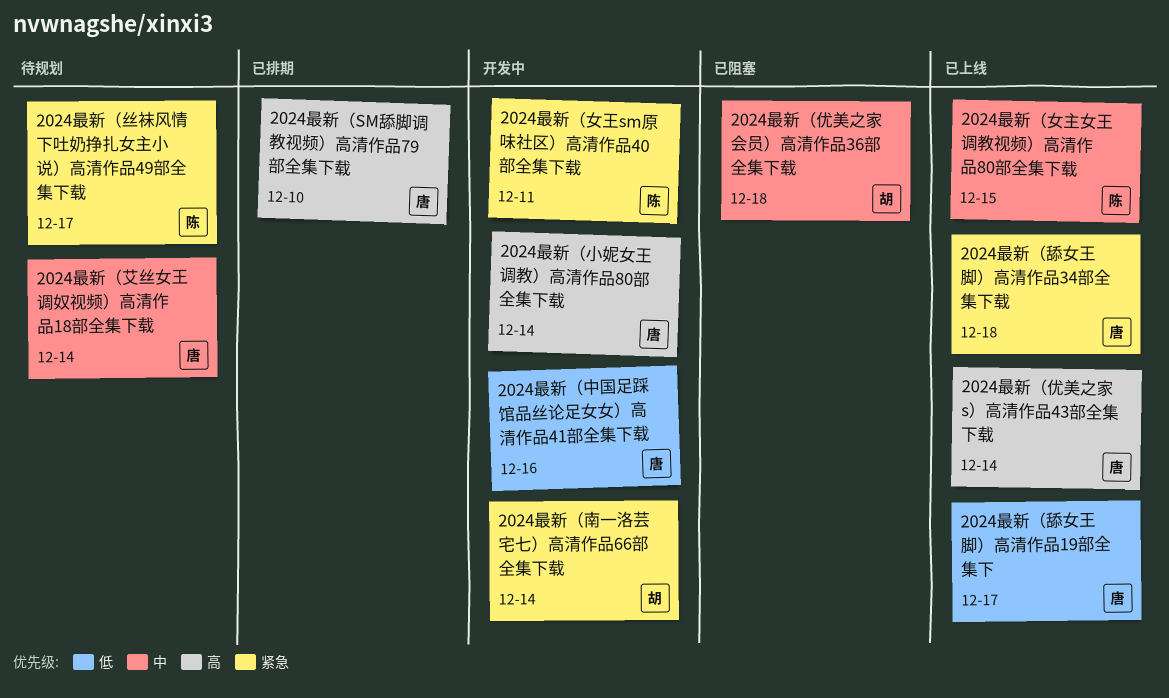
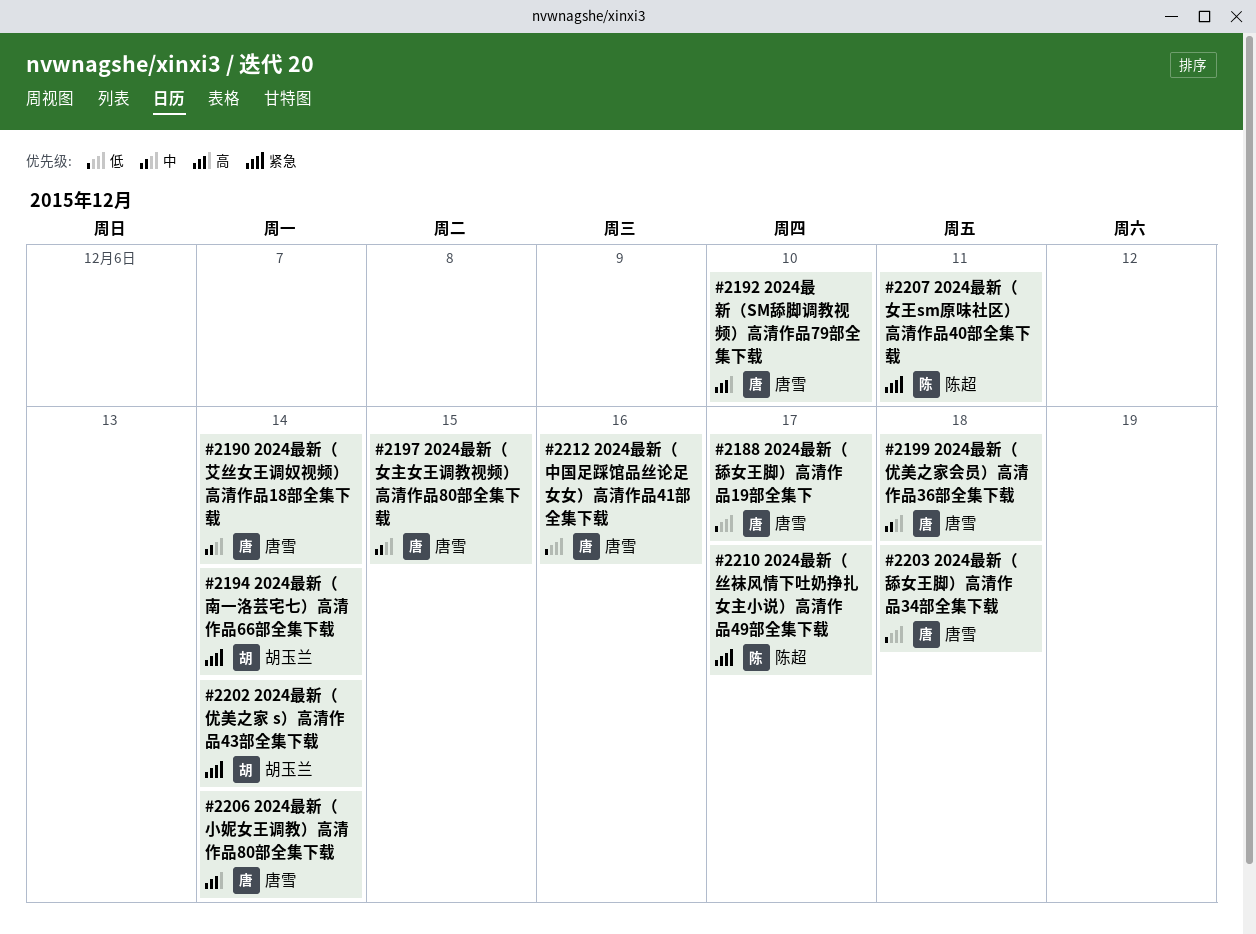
2024最新（优美之家 s）高清作品43部全集下载, owner: 唐雪 -> 胡玉兰
2024最新（优美之家 s）高清作品43部全集下载, priority: 高 -> 紧急
2024最新（优美之家会员）高清作品36部全集下载, owner: 胡玉兰 -> 唐雪
2024最新（女主女王调教视频）高清作品80部全集下载, owner: 陈超 -> 唐雪
2024最新（舔女王脚）高清作品34部全集下载, priority: 紧急 -> 低

